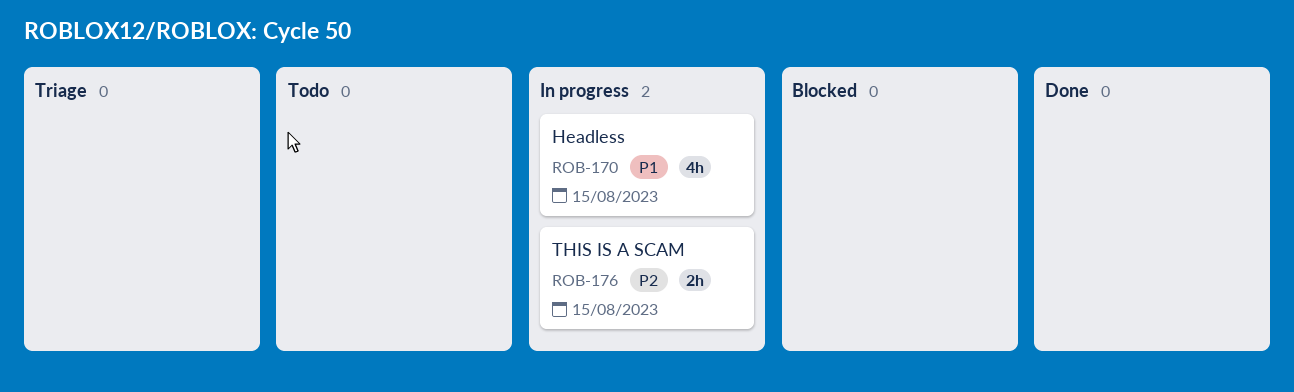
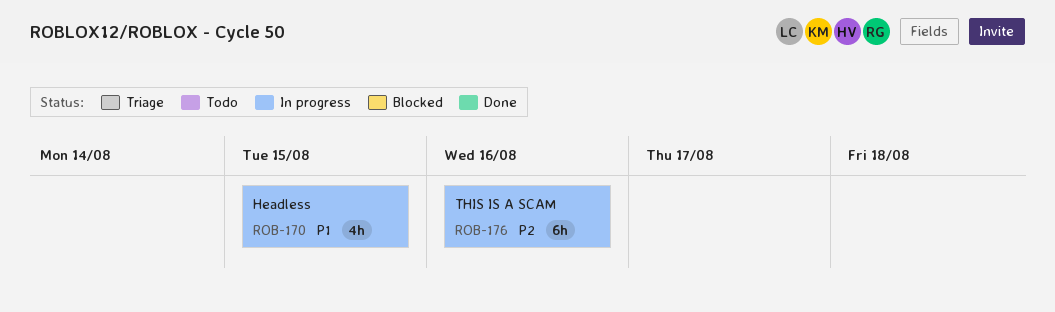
ROB-176, estimate: 2h -> 6h
ROB-176, due: Aug 15 -> Aug 16

